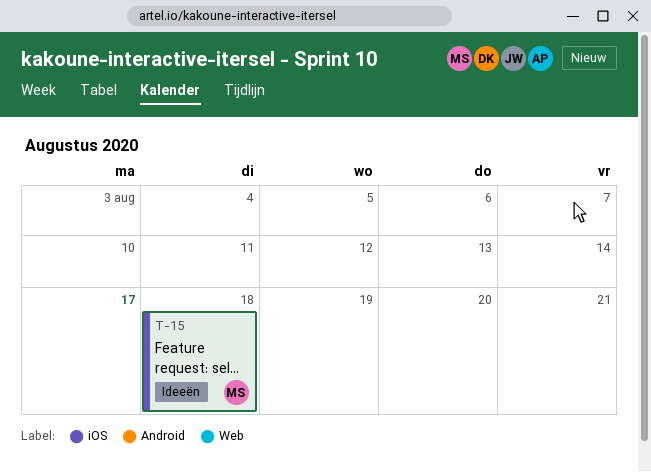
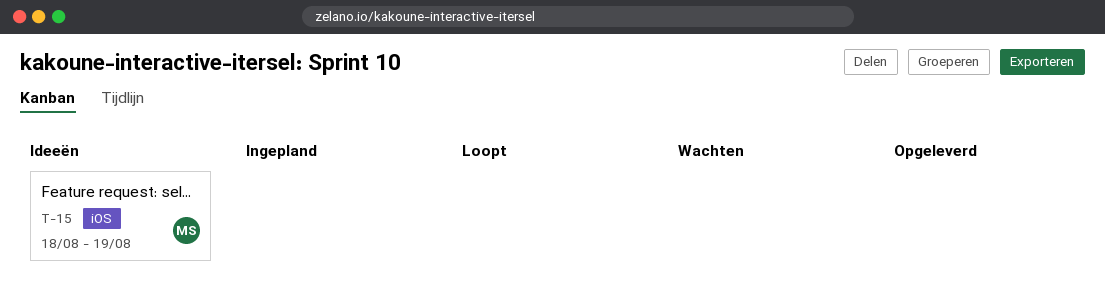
T-15, due: Aug 18 -> Aug 19

